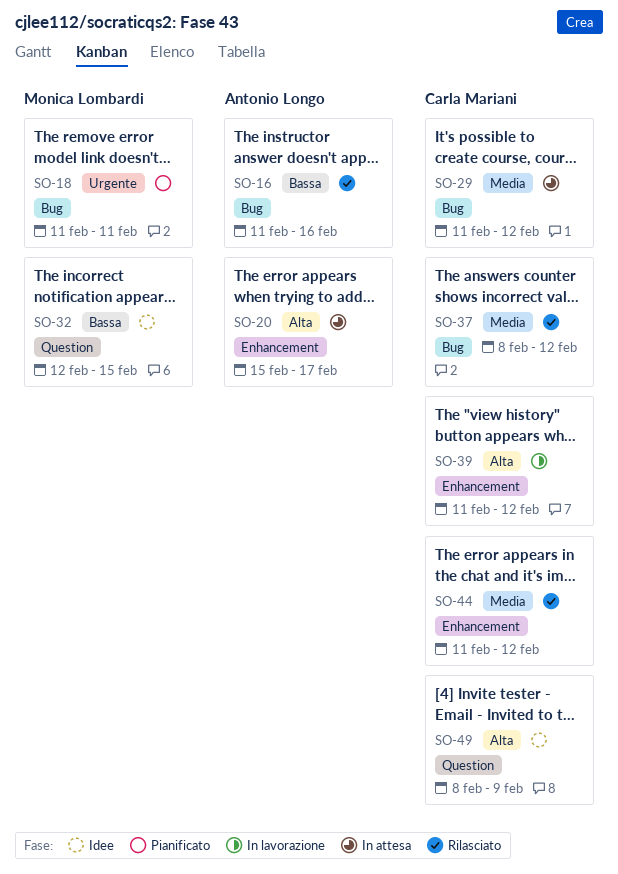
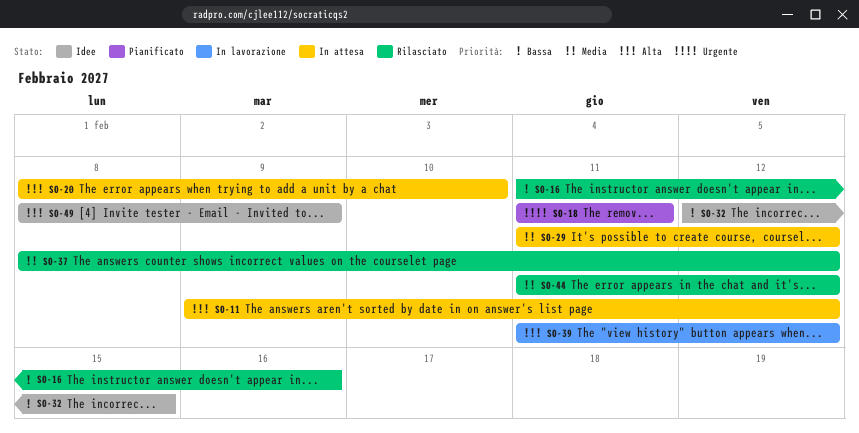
SO-11: none -> present
SO-20, start: Feb 15 -> Feb 8
SO-20, due: Feb 17 -> Feb 10

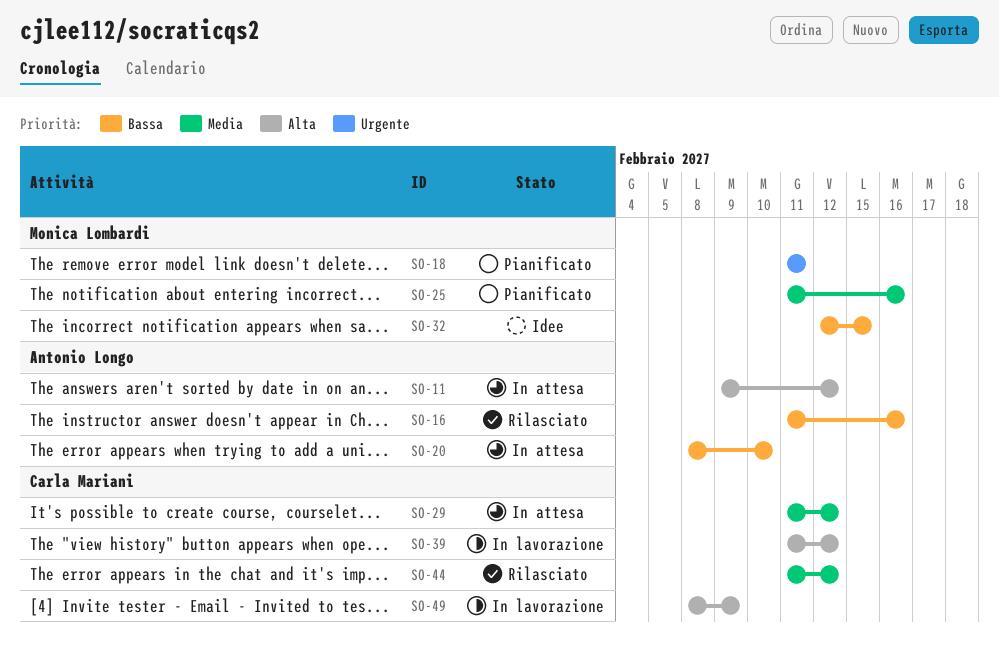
SO-20, priority: Alta -> Bassa
SO-25: none -> present
SO-37: present -> none
SO-49, status: Idee -> In lavorazione

